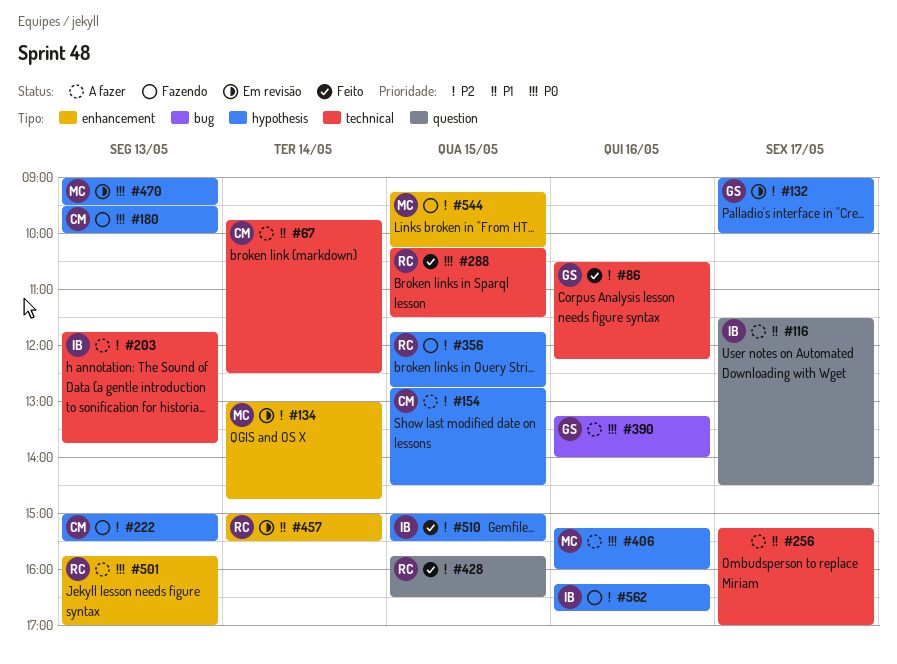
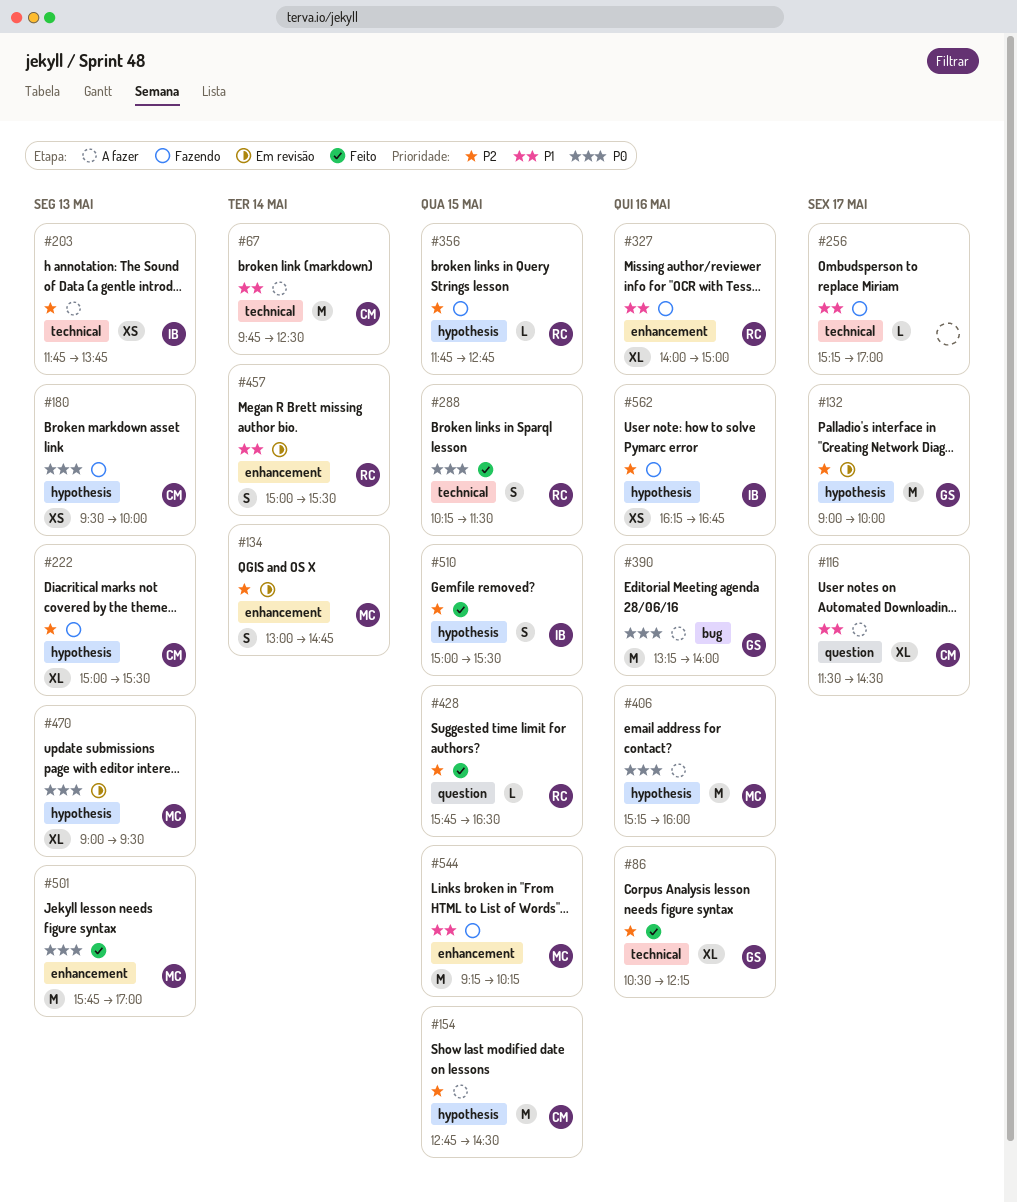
#116, owner: IB -> CM
#256, status: A fazer -> Fazendo
#327: none -> present
#501, status: A fazer -> Feito
#501, owner: RC -> MC
#544, priority: P2 -> P1

